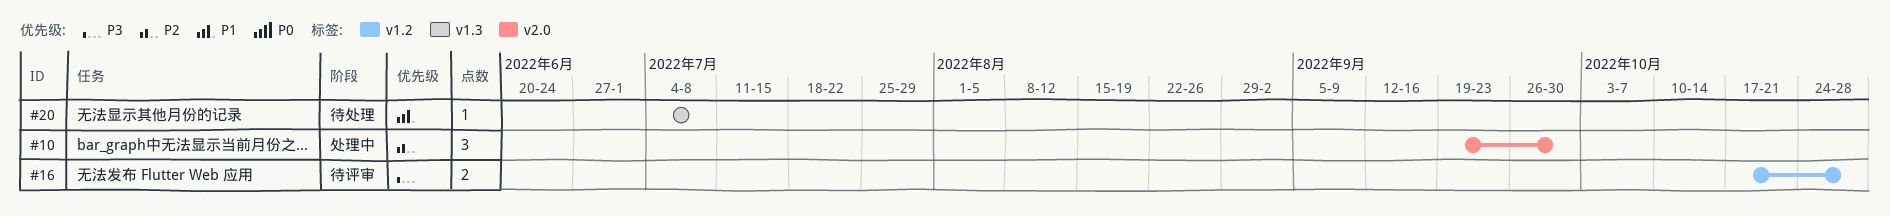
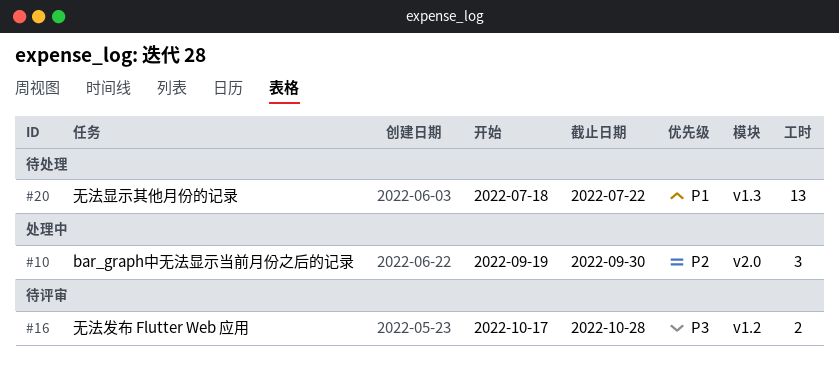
#20, estimate: 1 -> 13
#20, start: Jul 4 -> Jul 18
#20, due: Jul 8 -> Jul 22

